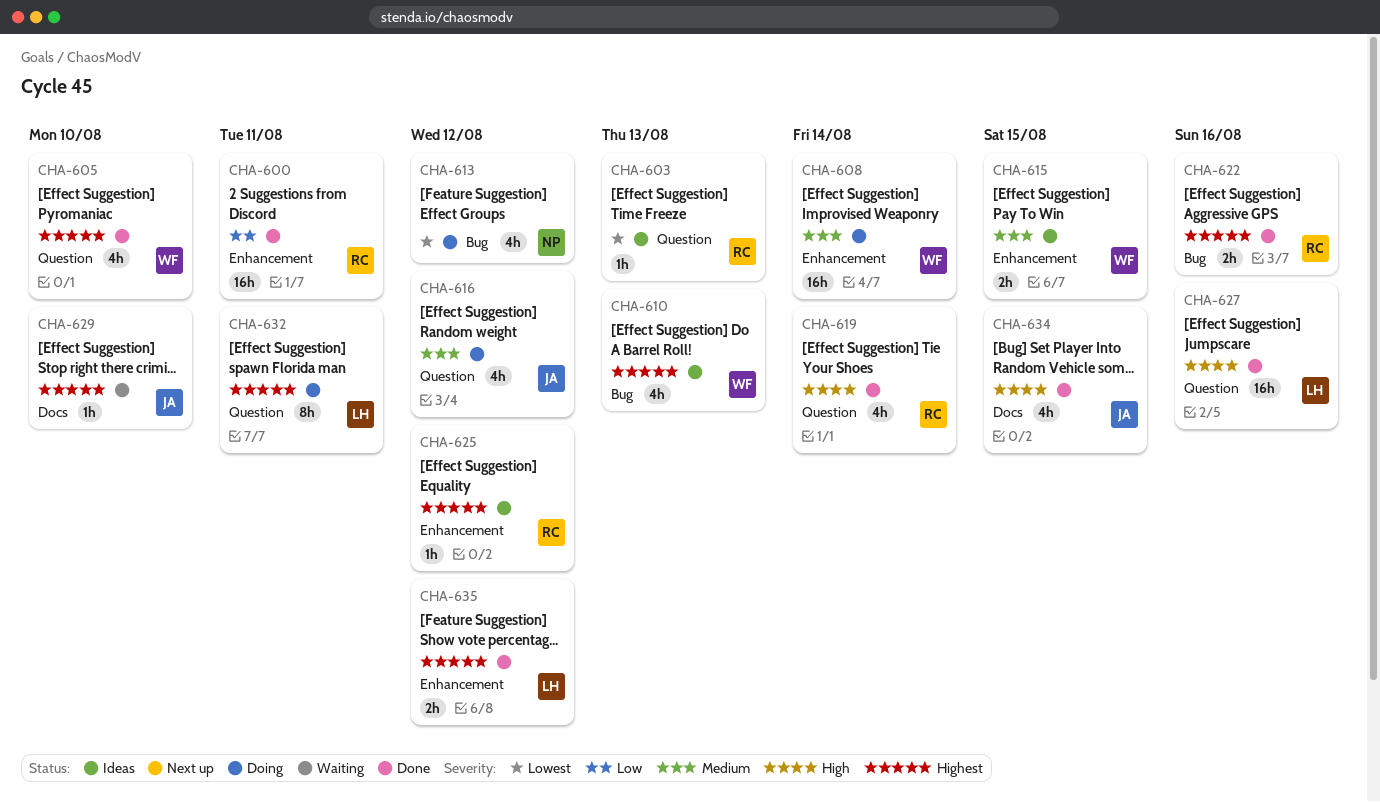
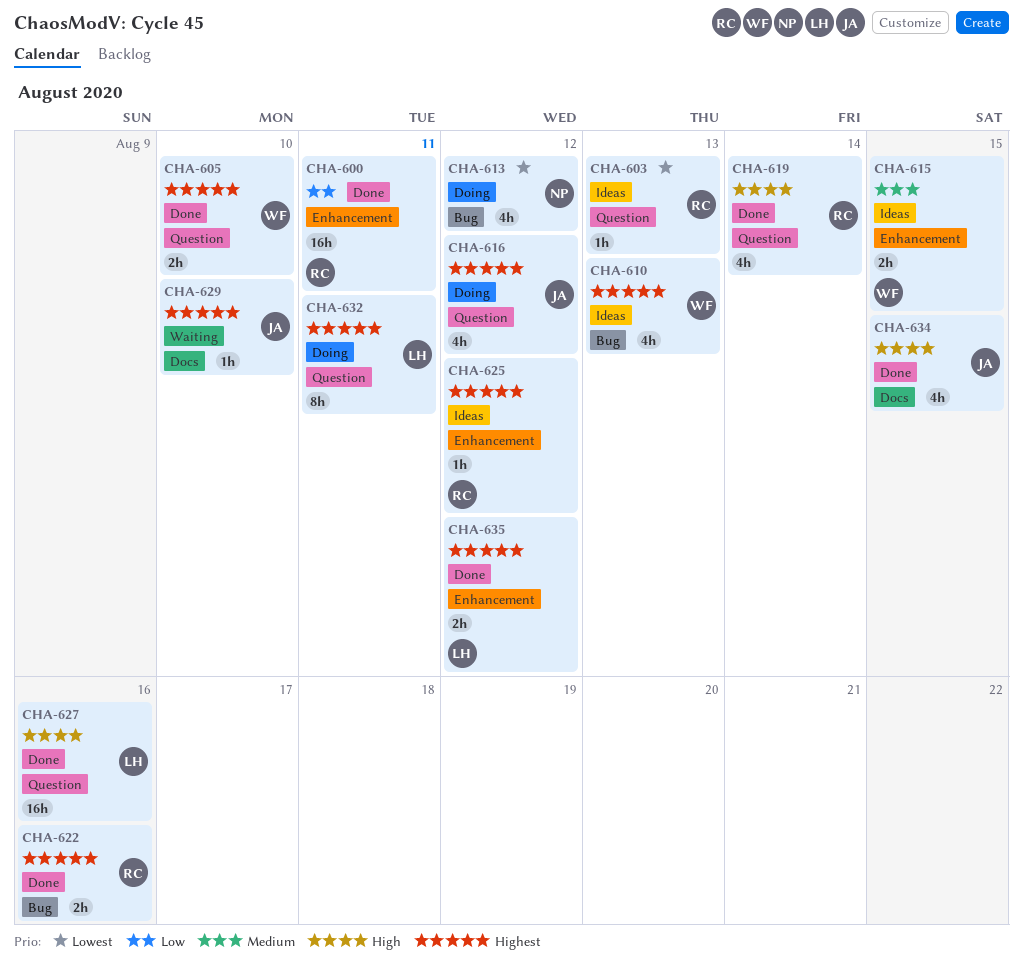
CHA-605, estimate: 4h -> 2h
CHA-608: present -> none
CHA-616, priority: Medium -> Highest

